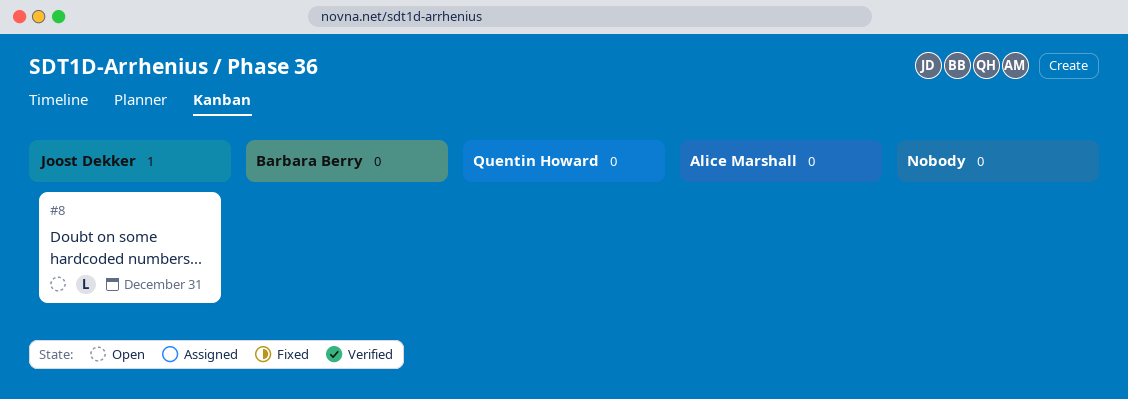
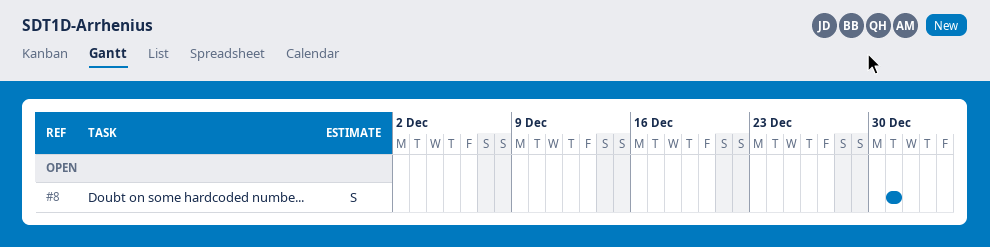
#8, estimate: L -> S

